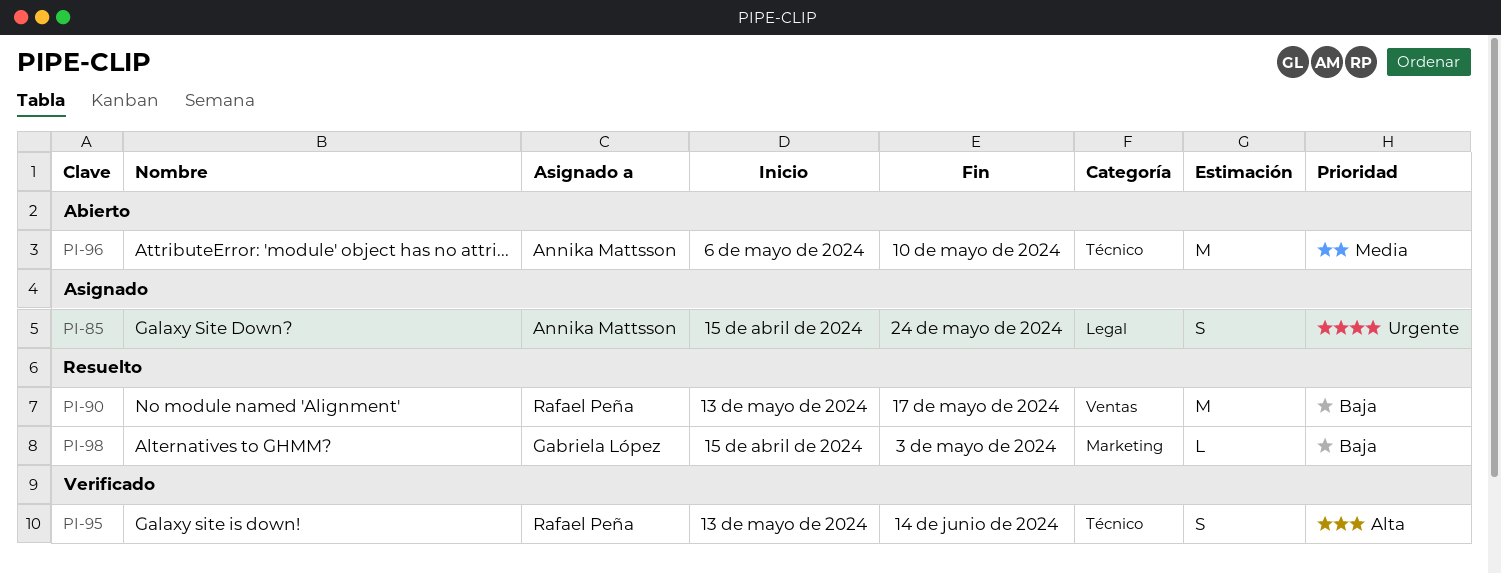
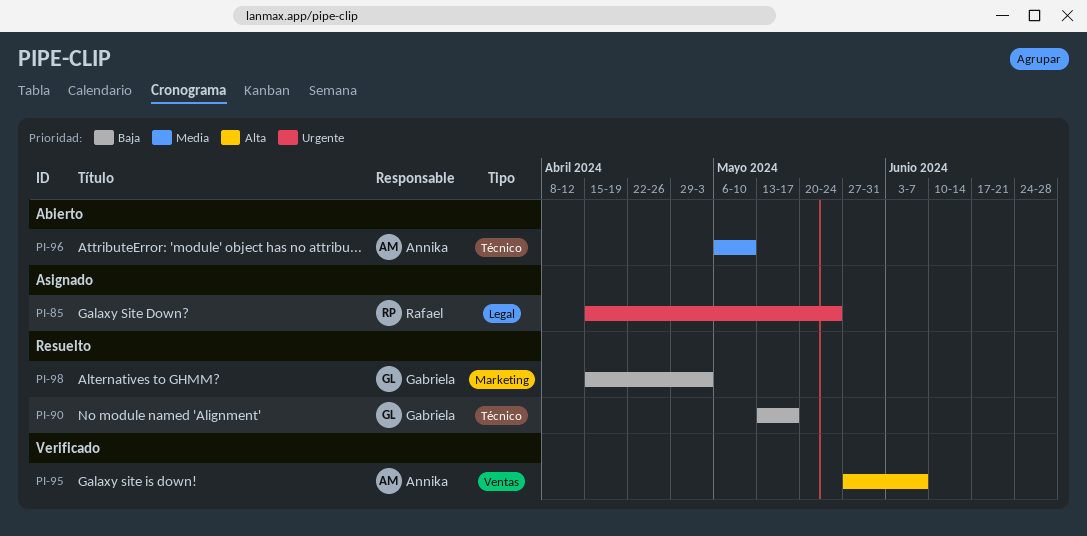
PI-85, owner: Annika Mattsson -> Rafael Peña
PI-90, owner: Rafael Peña -> Gabriela López
PI-90, label: Ventas -> Técnico
PI-95, owner: Rafael Peña -> Annika Mattsson
PI-95, label: Técnico -> Ventas
PI-95, start: May 13 -> May 27
PI-95, due: Jun 14 -> Jun 7

